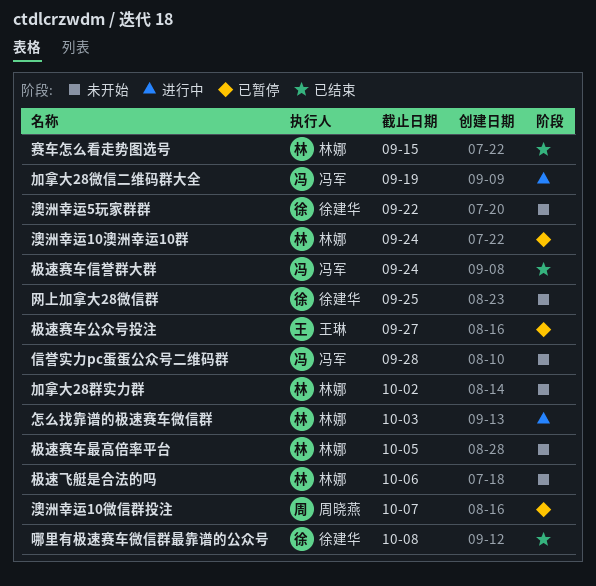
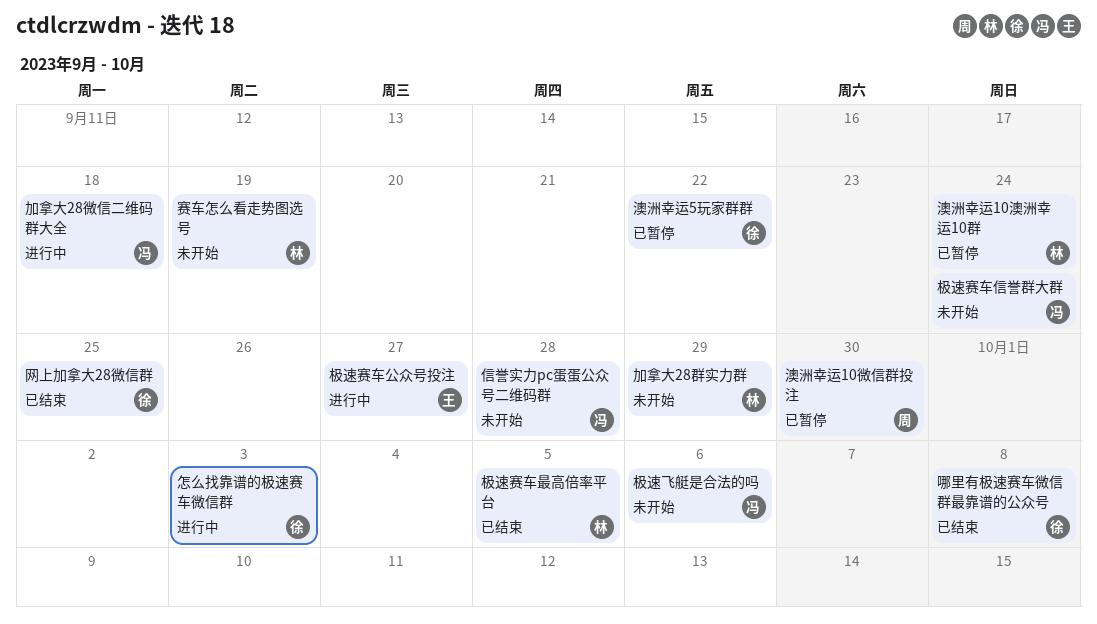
加拿大28微信二维码群大全, due: Sep 19 -> Sep 18
加拿大28群实力群, due: Oct 2 -> Sep 29
怎么找靠谱的极速赛车微信群, owner: 林娜 -> 徐建华
极速赛车信誉群大群, status: 已结束 -> 未开始
极速赛车公众号投注, status: 已暂停 -> 进行中
极速赛车最高倍率平台, status: 未开始 -> 已结束
极速飞艇是合法的吗, owner: 林娜 -> 冯军
澳洲幸运10微信群投注, due: Oct 7 -> Sep 30
澳洲幸运5玩家群群, status: 未开始 -> 已暂停
网上加拿大28微信群, status: 未开始 -> 已结束
赛车怎么看走势图选号, status: 已结束 -> 未开始
赛车怎么看走势图选号, due: Sep 15 -> Sep 19

